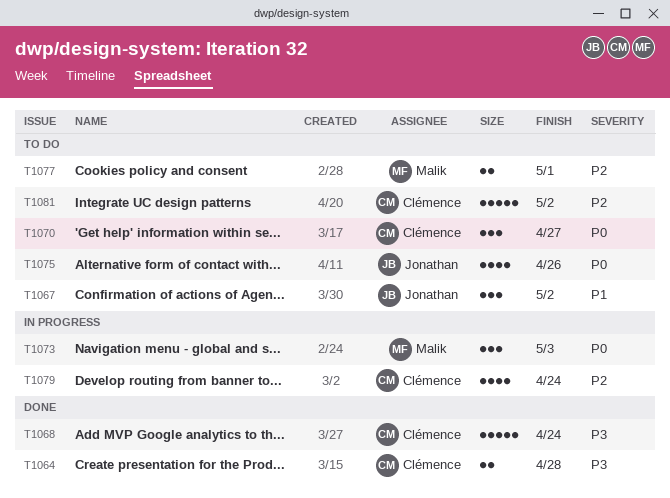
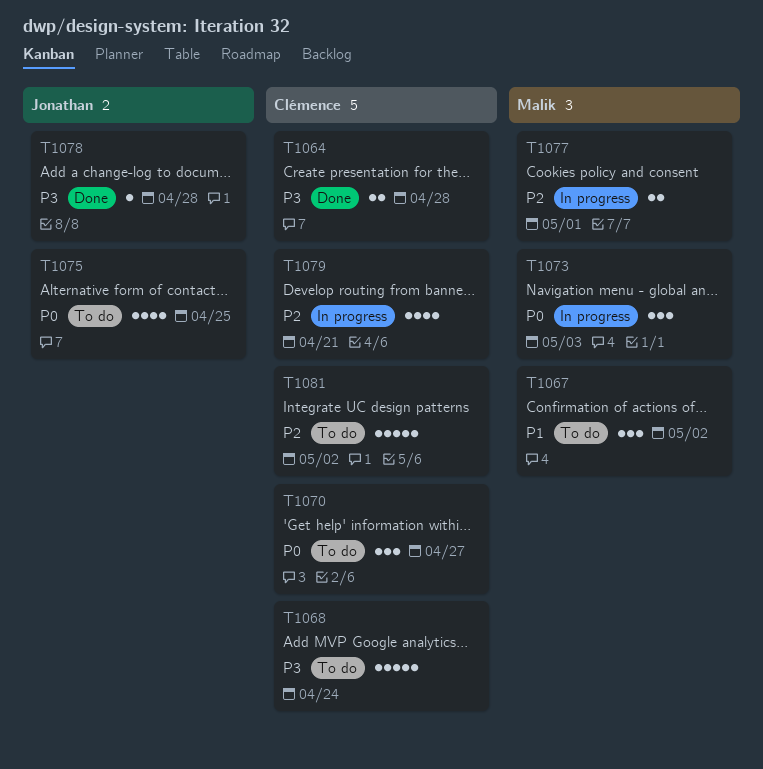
T1067, owner: Jonathan -> Malik
T1068, status: Done -> To do
T1075, due: Apr 26 -> Apr 25
T1077, status: To do -> In progress
T1078: none -> present
T1079, due: Apr 24 -> Apr 21

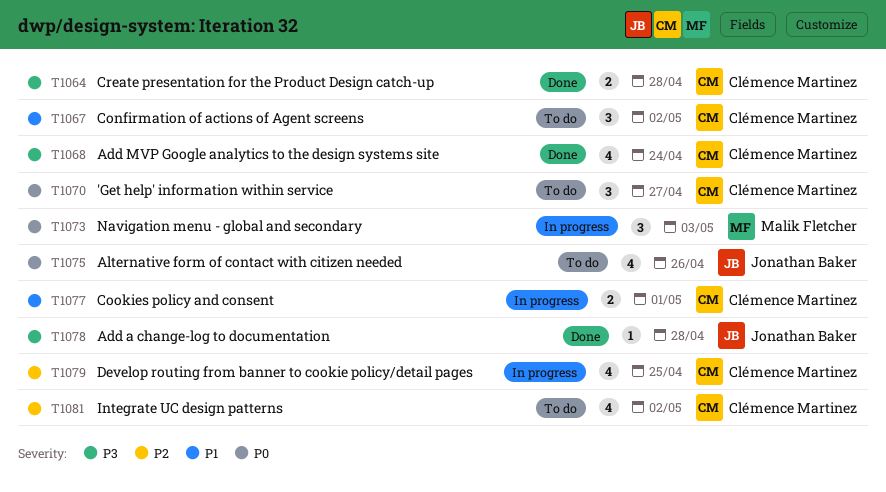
T1067, owner: Malik Fletcher -> Clémence Martinez
T1068, status: To do -> Done
T1068, estimate: 5 -> 4
T1075, due: Apr 25 -> Apr 26
T1077, owner: Malik Fletcher -> Clémence Martinez
T1077, priority: P2 -> P1
T1079, due: Apr 21 -> Apr 25
T1081, estimate: 5 -> 4

